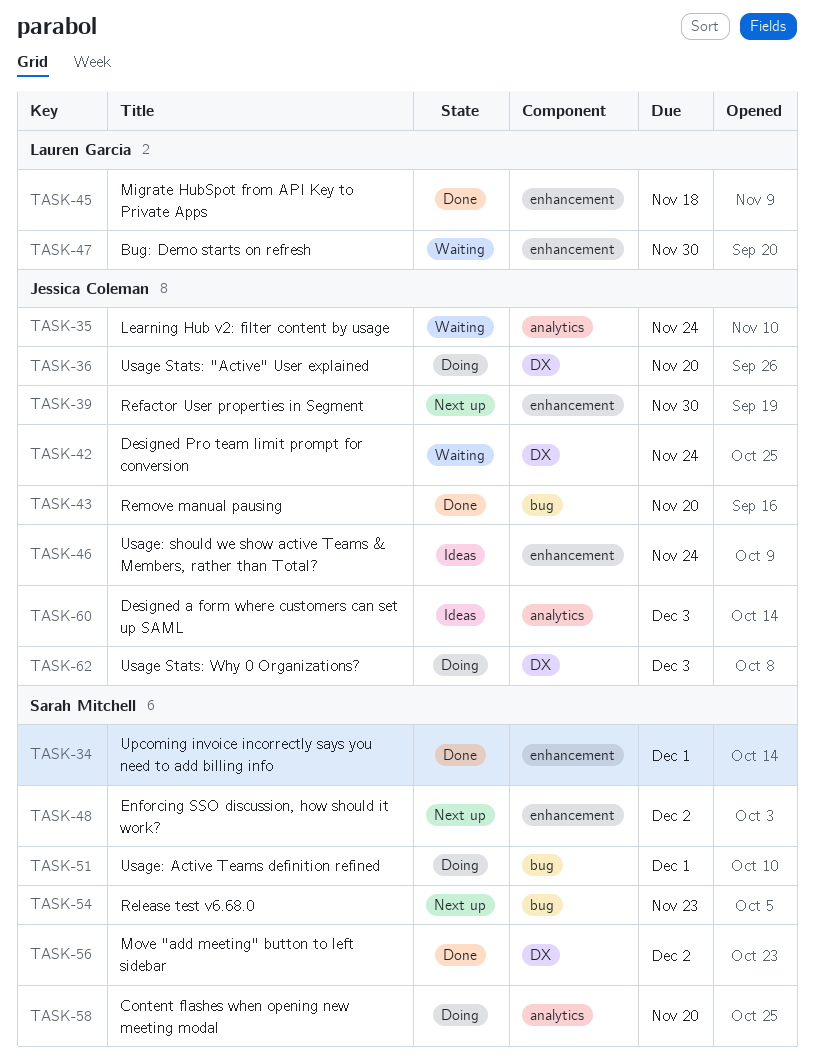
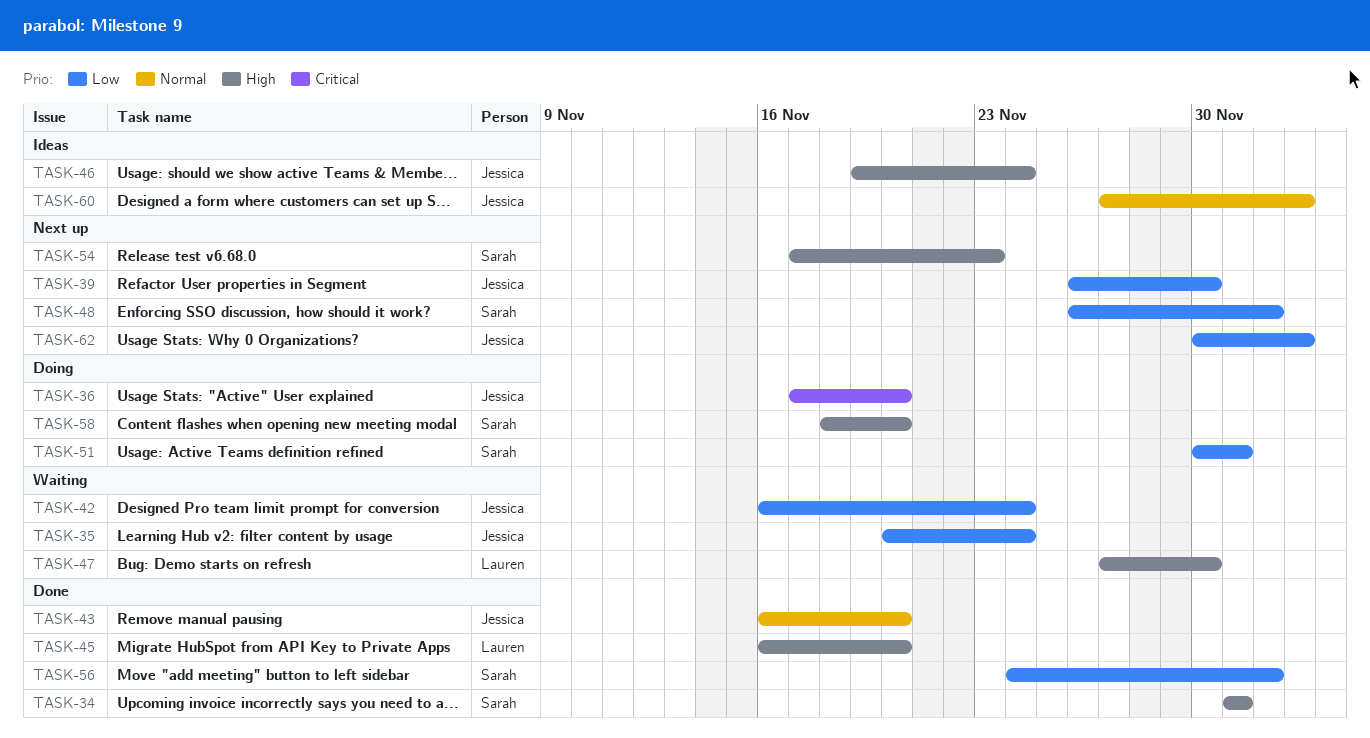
TASK-45, due: Nov 18 -> Nov 20
TASK-62, status: Doing -> Next up

